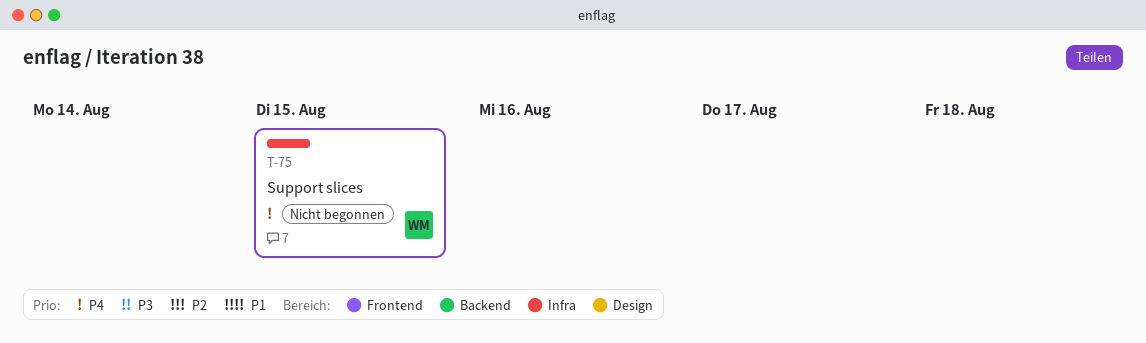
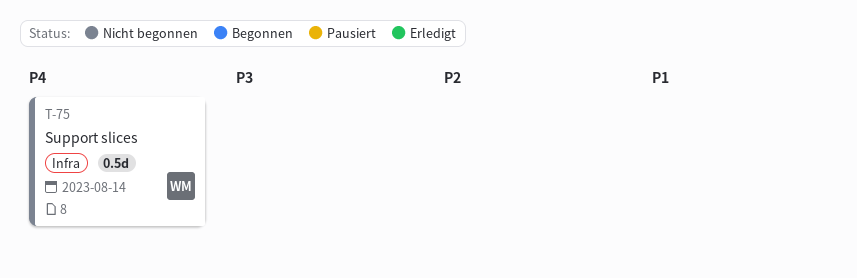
T-75, due: Aug 15 -> Aug 14

